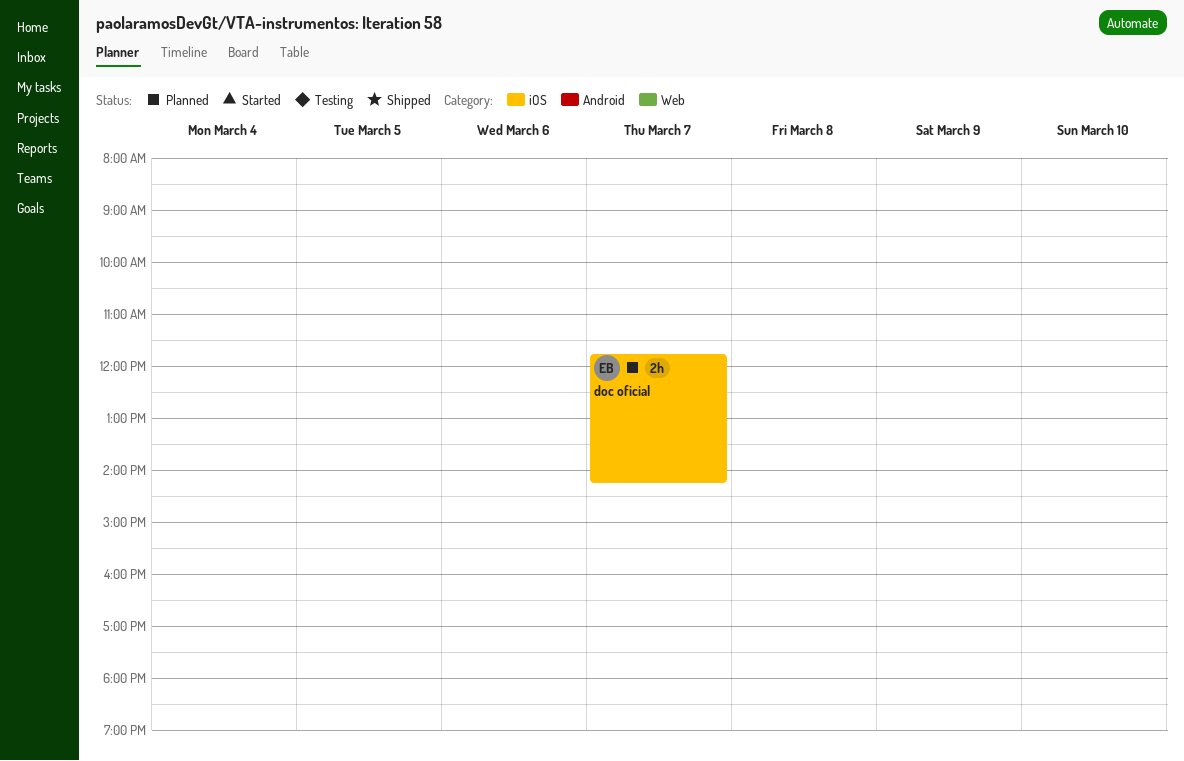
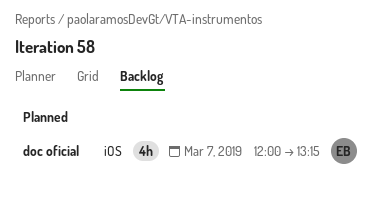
doc oficial, estimate: 2h -> 4h
doc oficial, begins: 11:45 -> 12:00
doc oficial, ends: 14:15 -> 13:15

